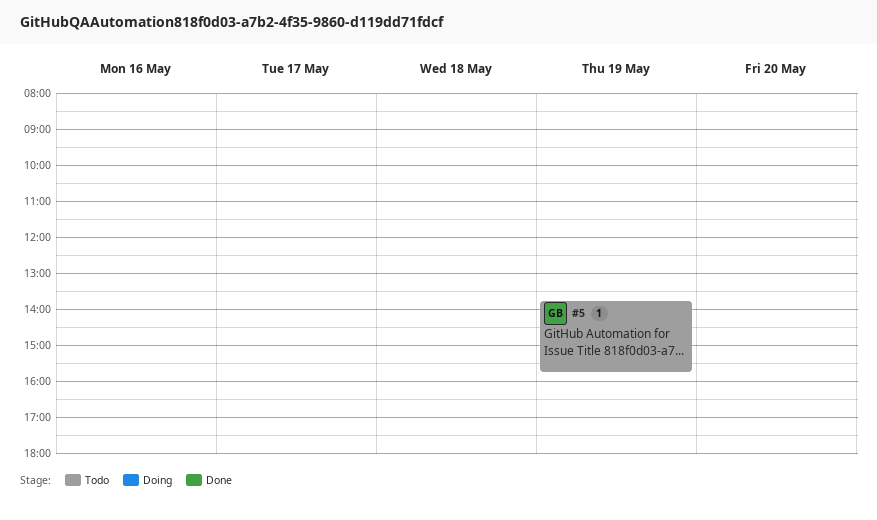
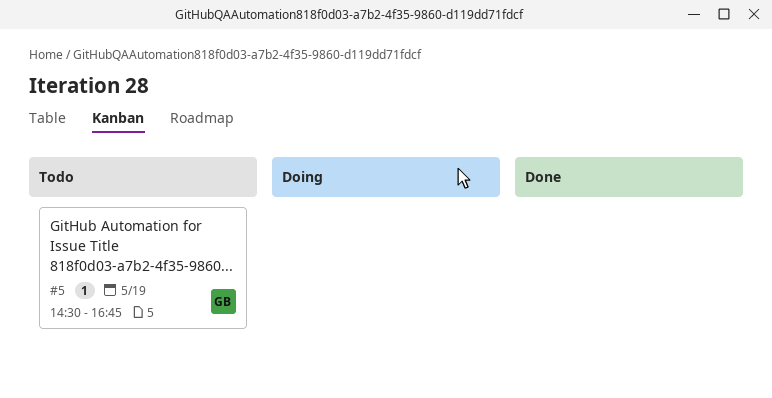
#5, begins: 13:45 -> 14:30
#5, ends: 15:45 -> 16:45

